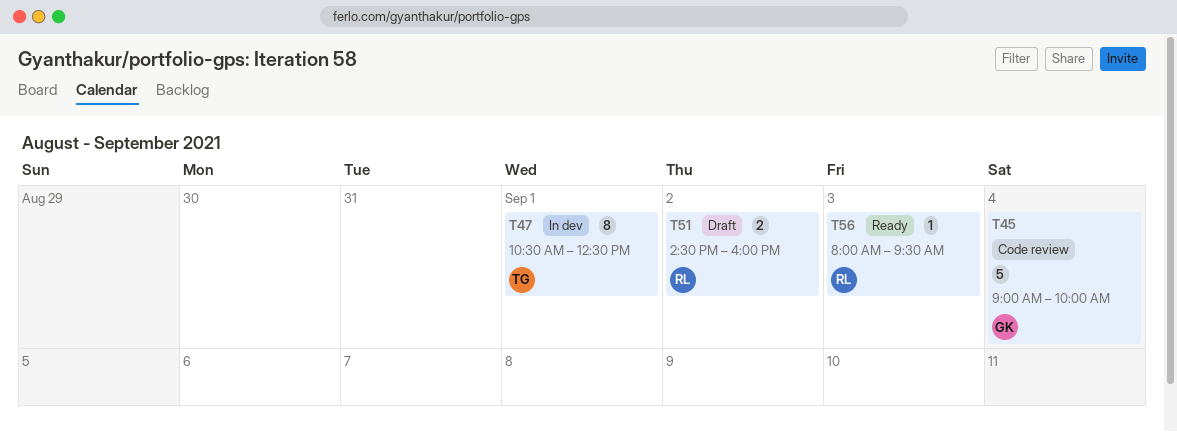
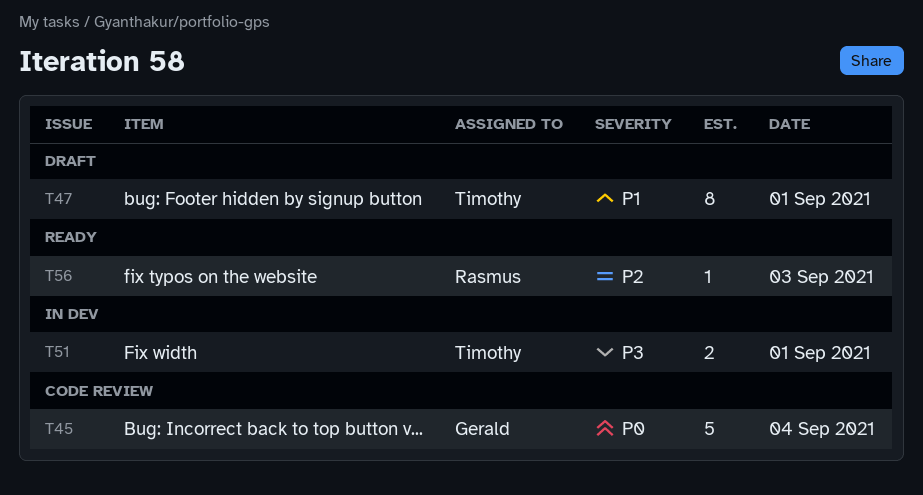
T47, status: In dev -> Draft
T51, status: Draft -> In dev
T51, owner: Rasmus -> Timothy
T51, day: Sep 2 -> Sep 1

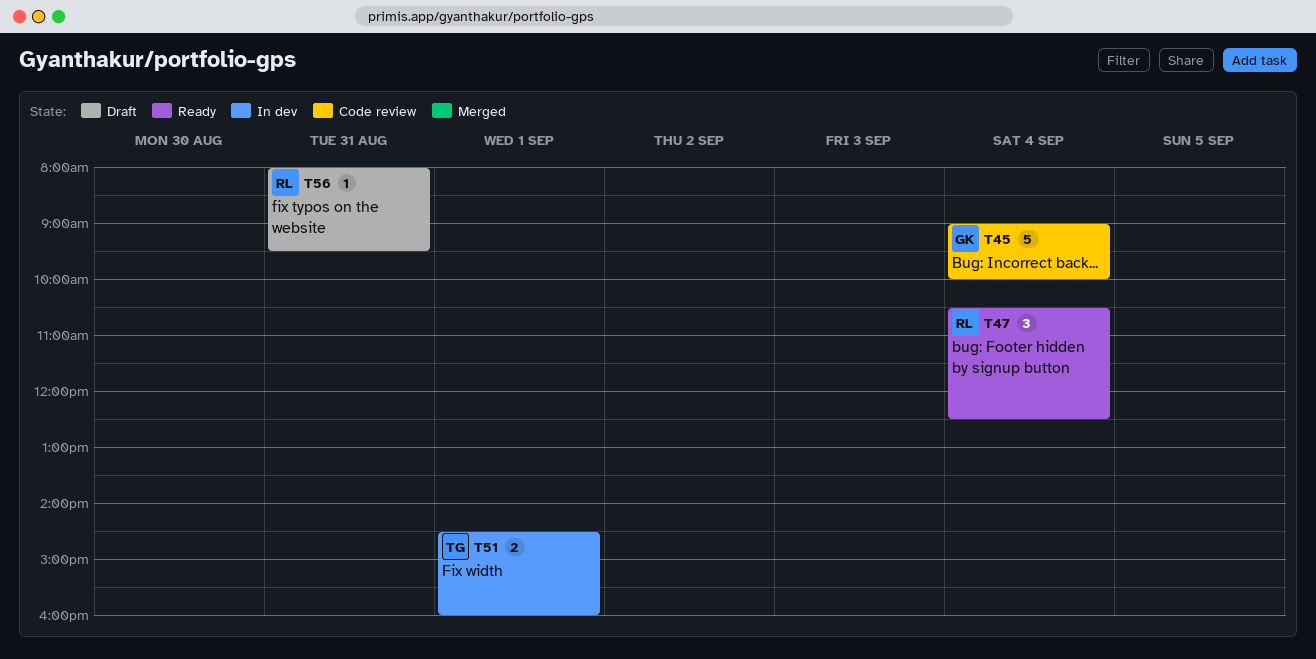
T47, status: Draft -> Ready
T47, owner: Timothy -> Rasmus
T47, estimate: 8 -> 3
T47, day: Sep 1 -> Sep 4
T56, status: Ready -> Draft
T56, day: Sep 3 -> Aug 31

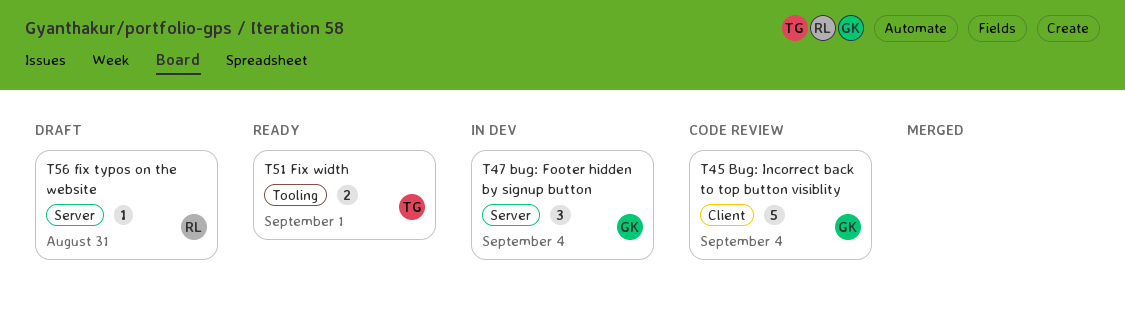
T47, status: Ready -> In dev
T47, owner: RL -> GK
T51, status: In dev -> Ready

